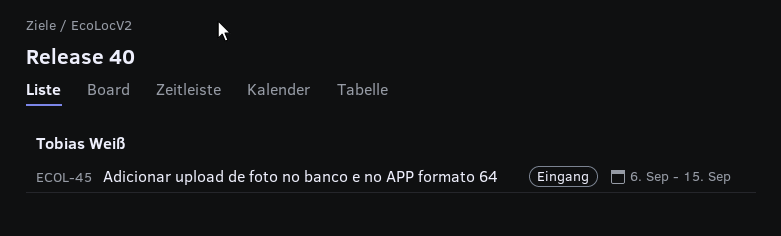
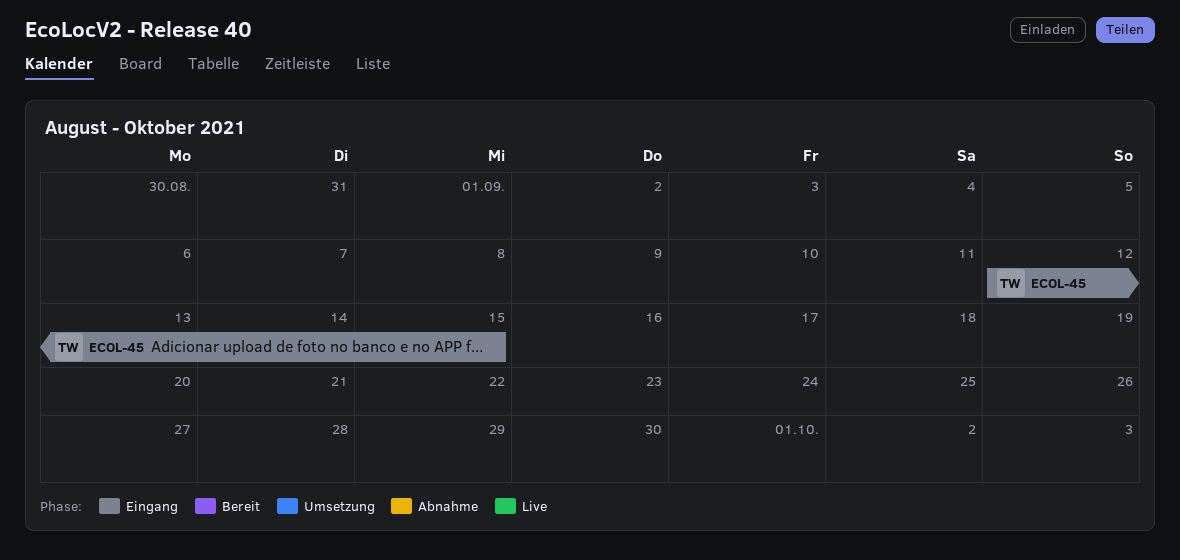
ECOL-45, start: Sep 6 -> Sep 12

